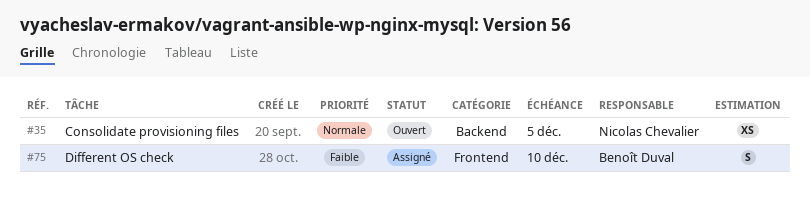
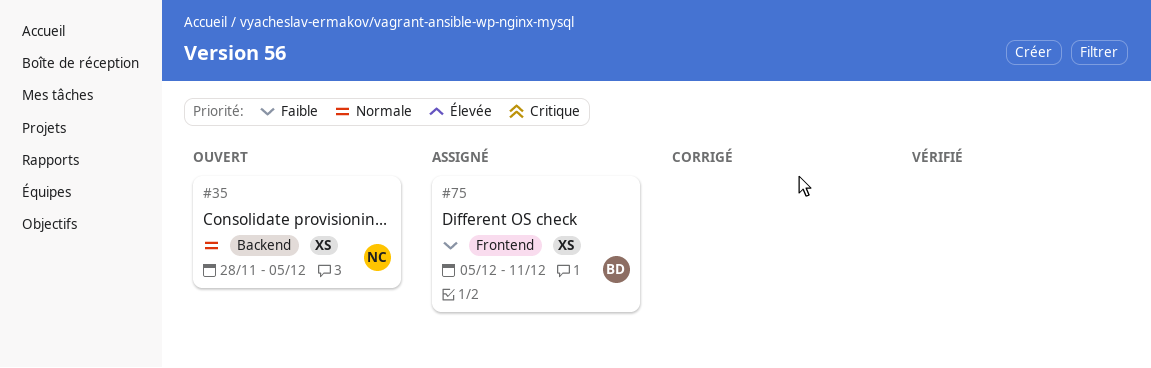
#75, estimate: S -> XS
#75, due: Dec 10 -> Dec 11

